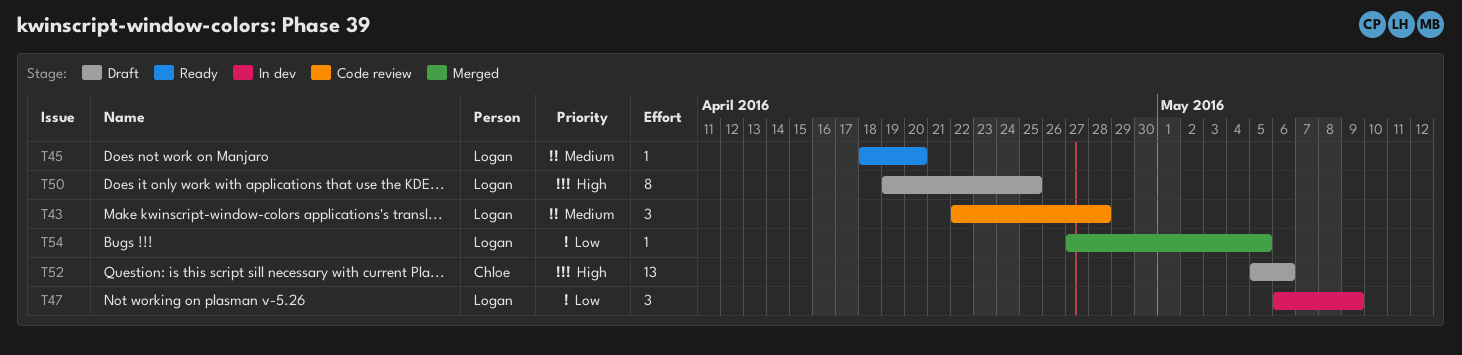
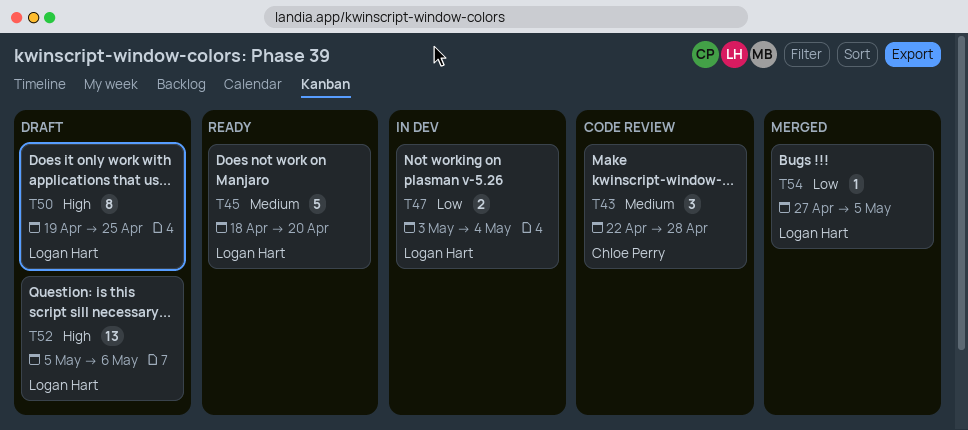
T43, owner: Logan Hart -> Chloe Perry
T45, estimate: 1 -> 5
T47, estimate: 3 -> 2
T47, start: May 6 -> May 3
T47, due: May 9 -> May 4
T52, owner: Chloe Perry -> Logan Hart

